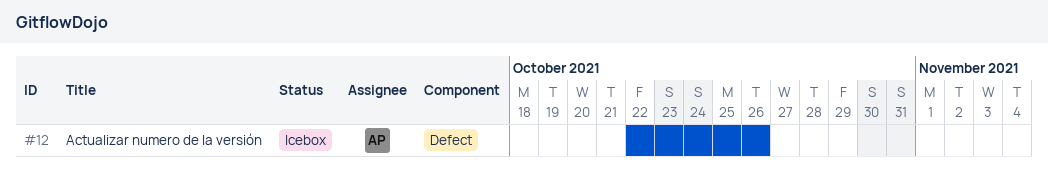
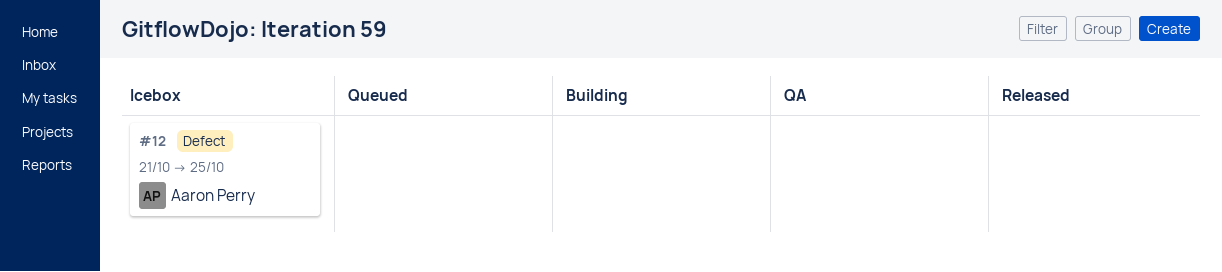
#12, start: Oct 22 -> Oct 21
#12, due: Oct 26 -> Oct 25

